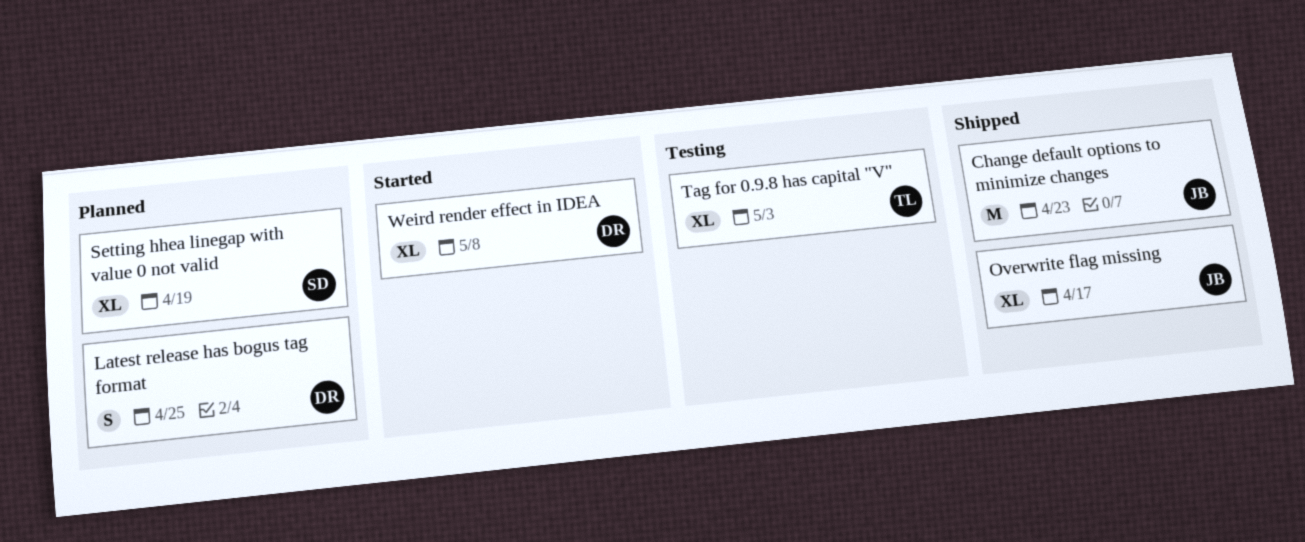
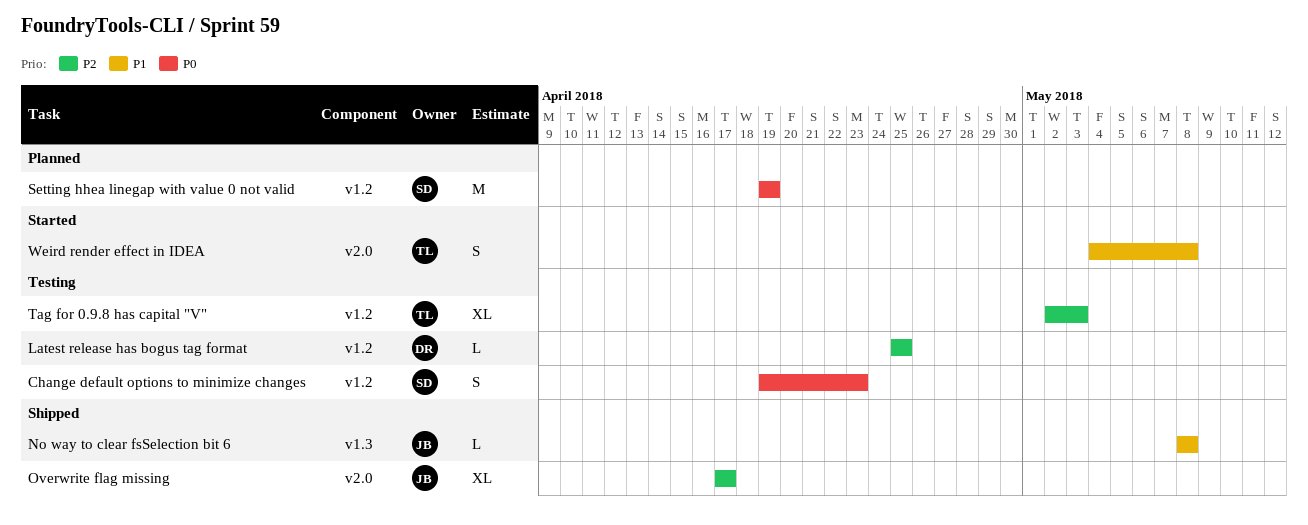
Change default options to minimize changes, status: Shipped -> Testing
Change default options to minimize changes, owner: JB -> SD
Change default options to minimize changes, estimate: M -> S
Latest release has bogus tag format, status: Planned -> Testing
Latest release has bogus tag format, estimate: S -> L
No way to clear fsSelection bit 6: none -> present
Setting hhea linegap with value 0 not valid, estimate: XL -> M
Weird render effect in IDEA, owner: DR -> TL
Weird render effect in IDEA, estimate: XL -> S

